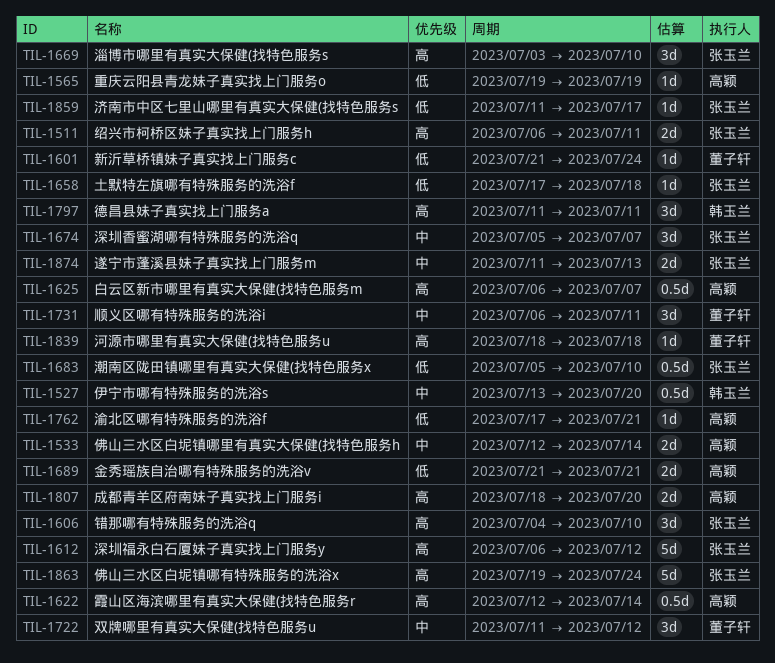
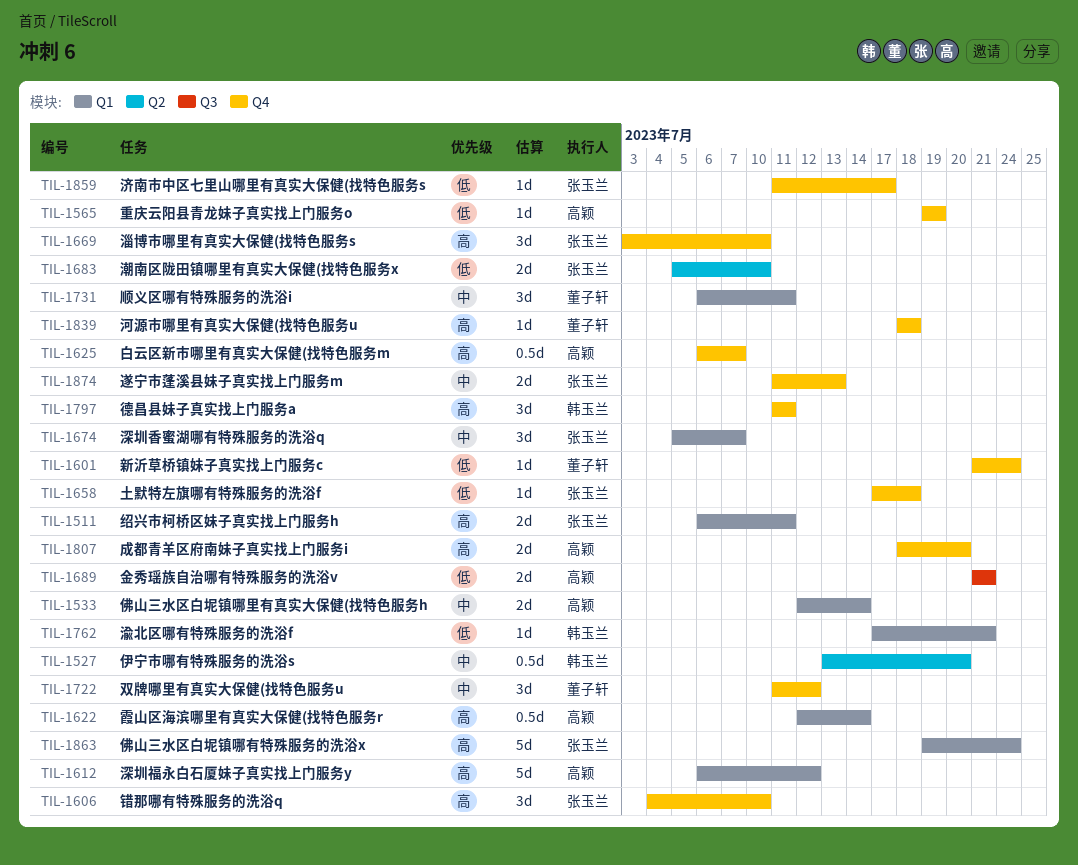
TIL-1612, owner: 张玉兰 -> 高颖
TIL-1683, estimate: 0.5d -> 2d
TIL-1762, owner: 高颖 -> 韩玉兰

